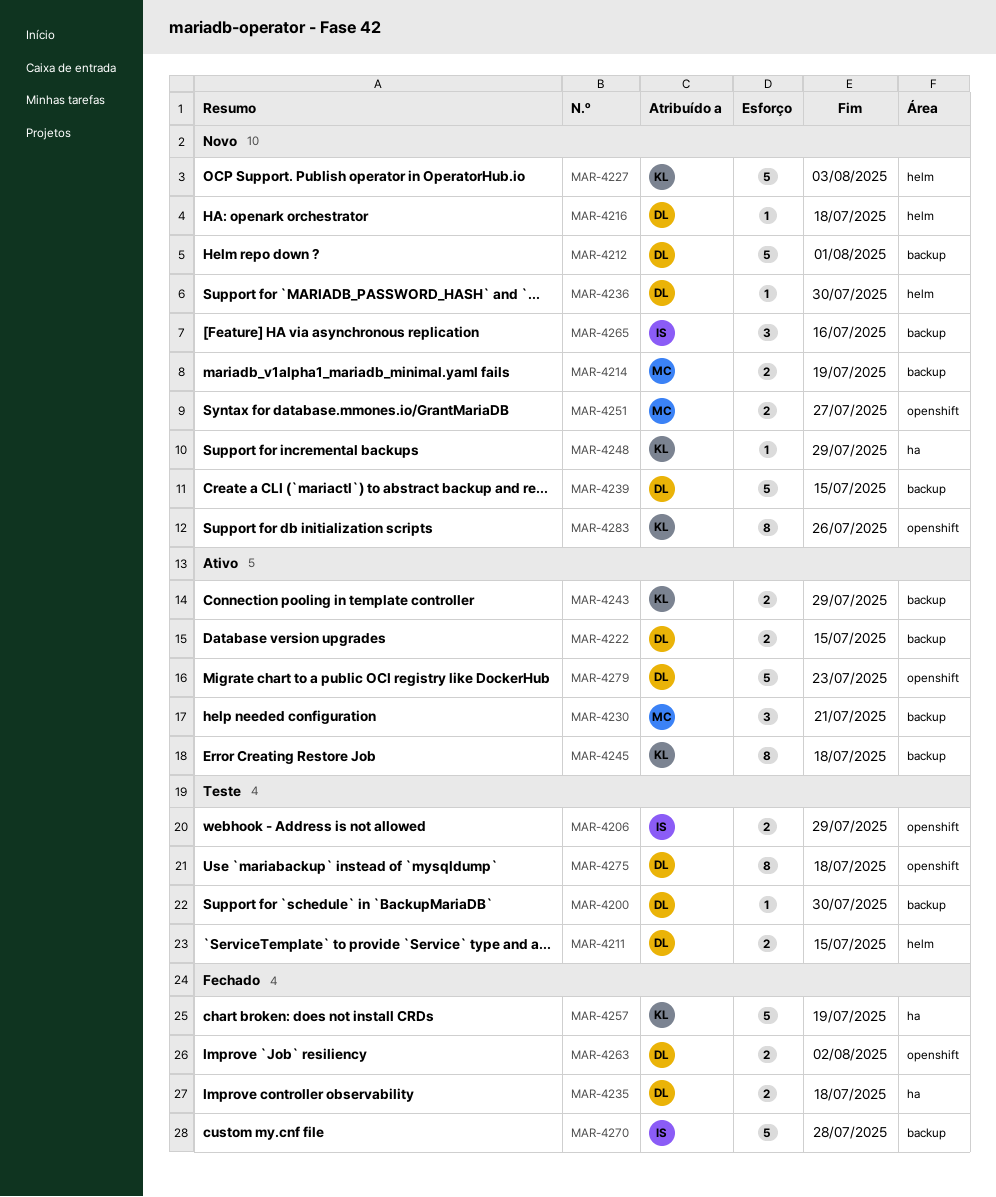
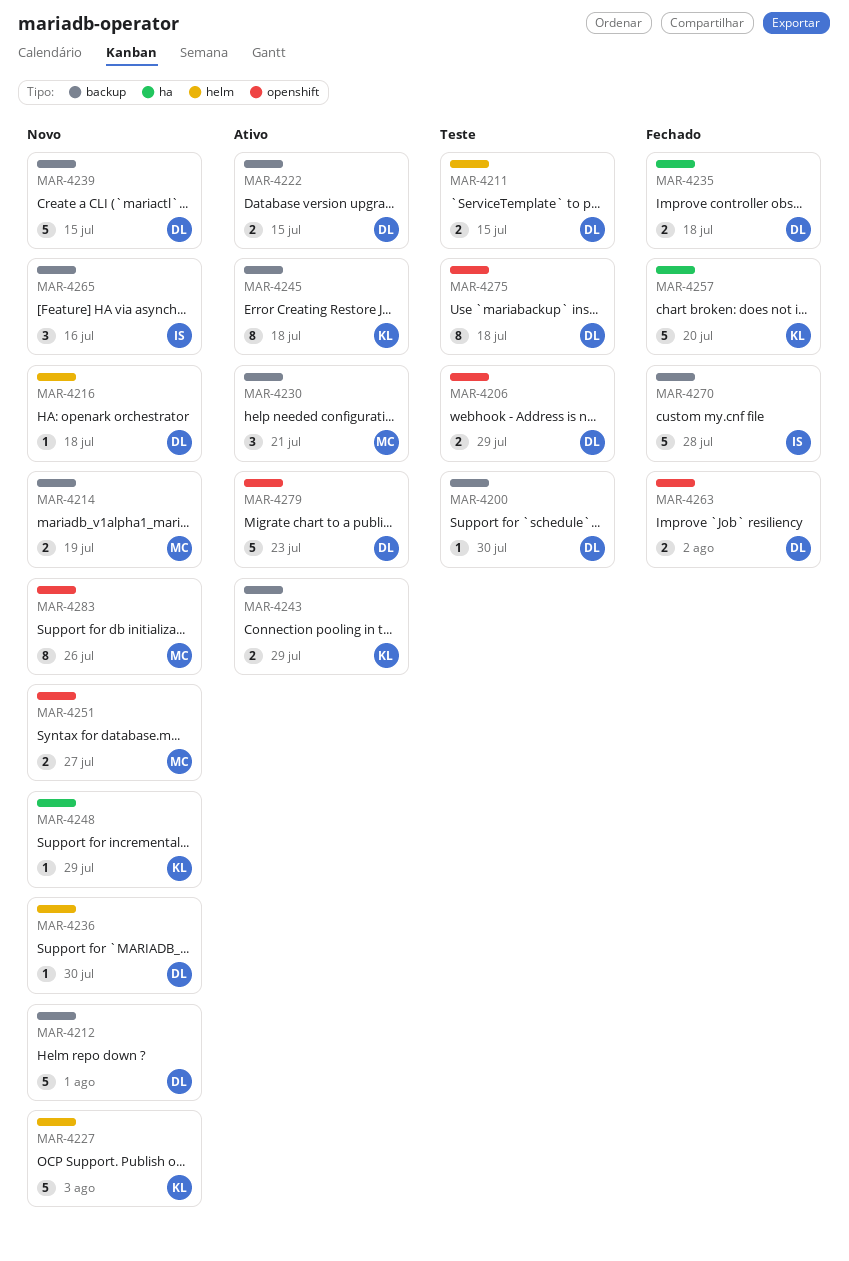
MAR-4206, owner: IS -> DL
MAR-4257, due: Jul 19 -> Jul 20
MAR-4283, owner: KL -> MC

